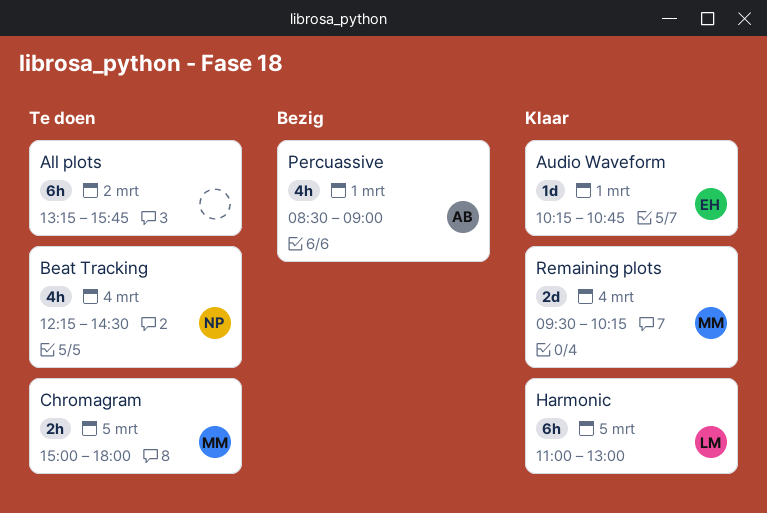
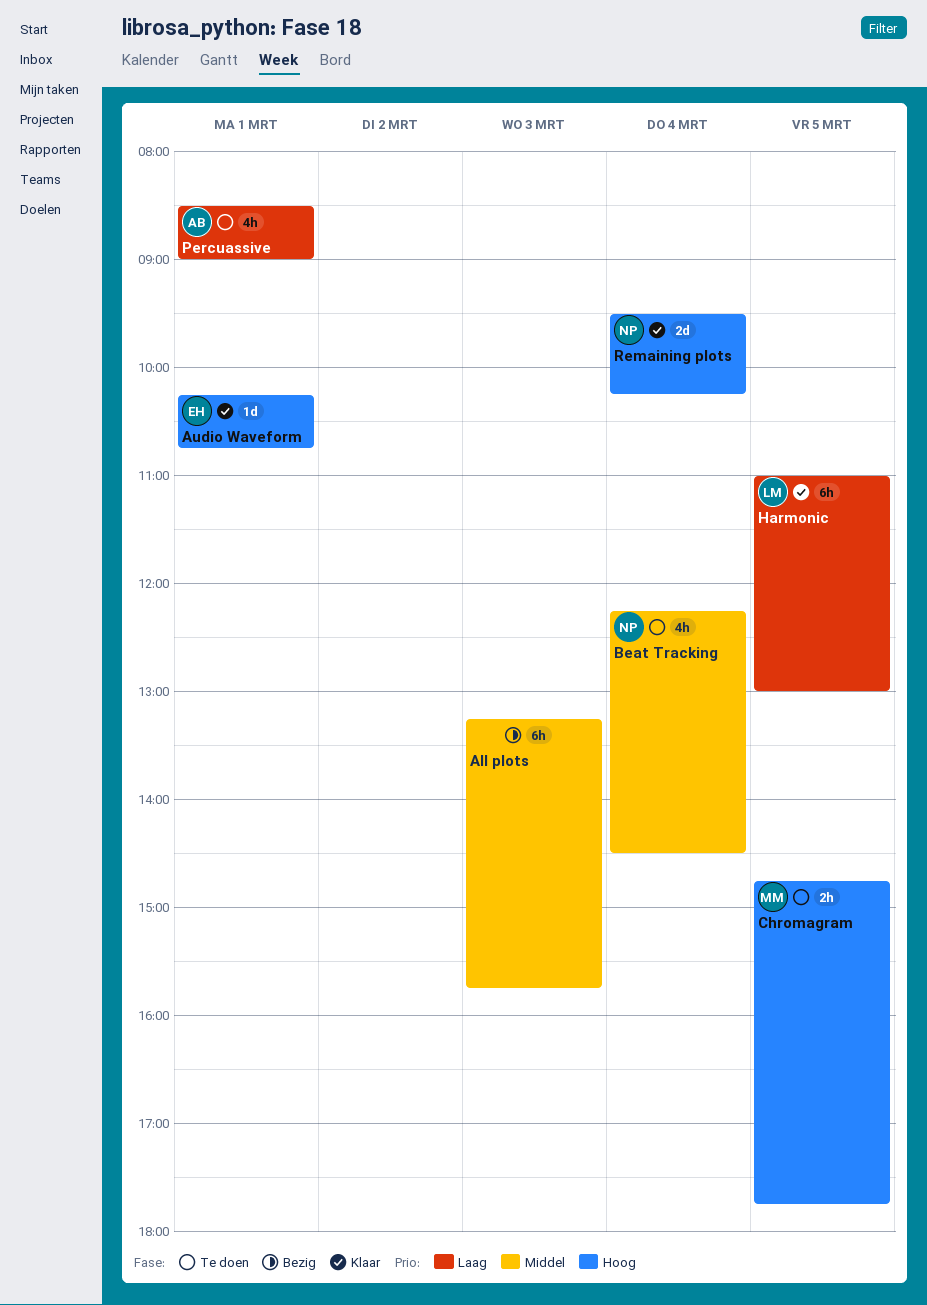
All plots, status: Te doen -> Bezig
All plots, day: Mar 2 -> Mar 3
Chromagram, begins: 15:00 -> 14:45
Chromagram, ends: 18:00 -> 17:45
Percuassive, status: Bezig -> Te doen
Remaining plots, owner: MM -> NP

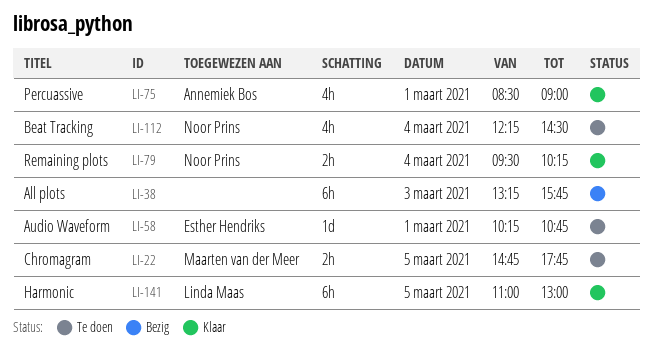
Audio Waveform, status: Klaar -> Te doen
Percuassive, status: Te doen -> Klaar
Remaining plots, estimate: 2d -> 2h

